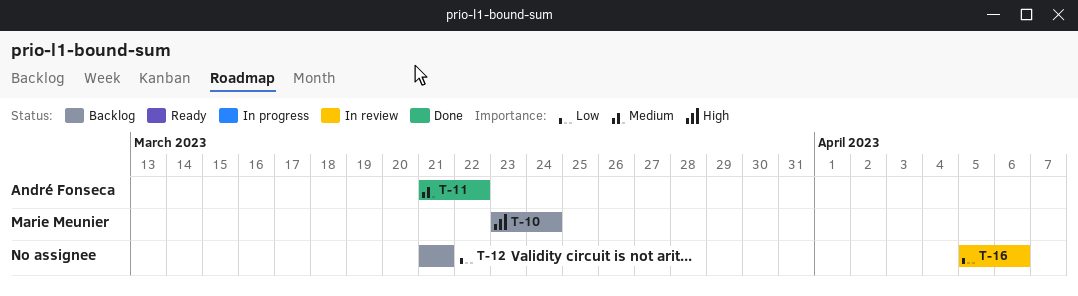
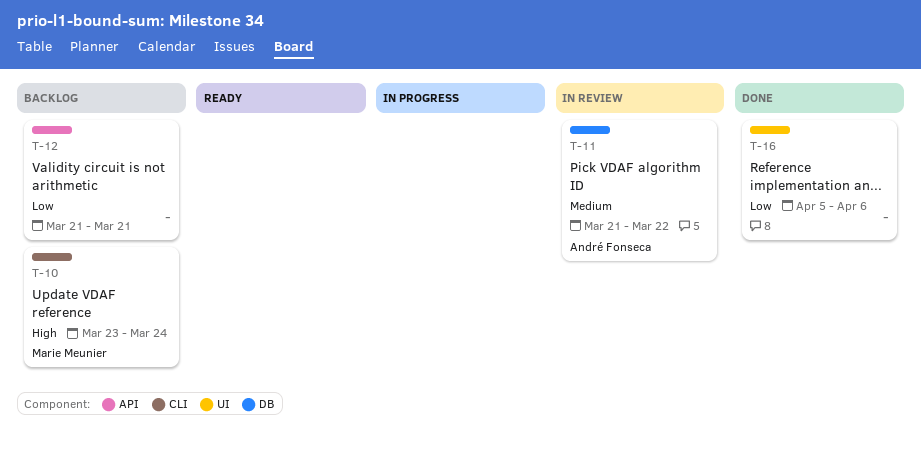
T-11, status: Done -> In review
T-16, status: In review -> Done

